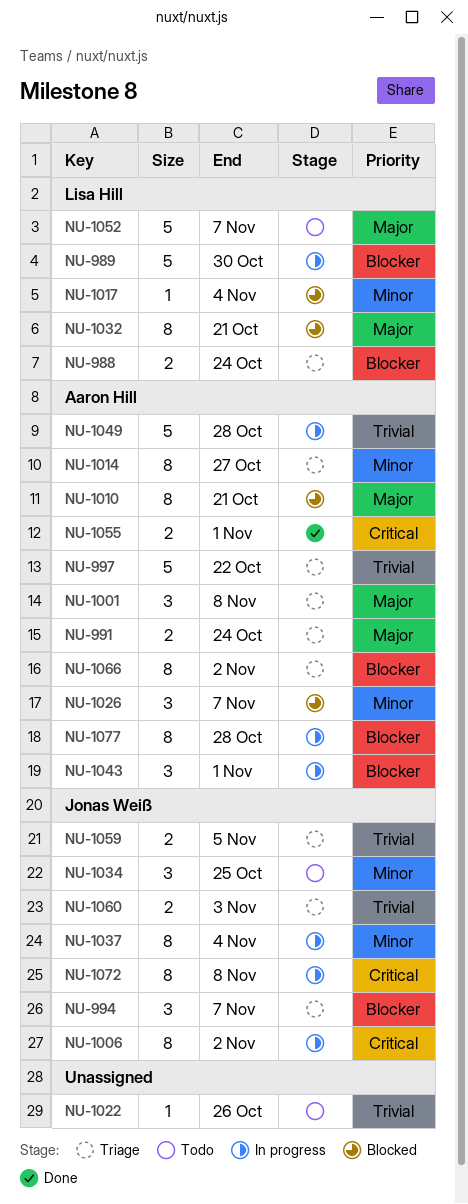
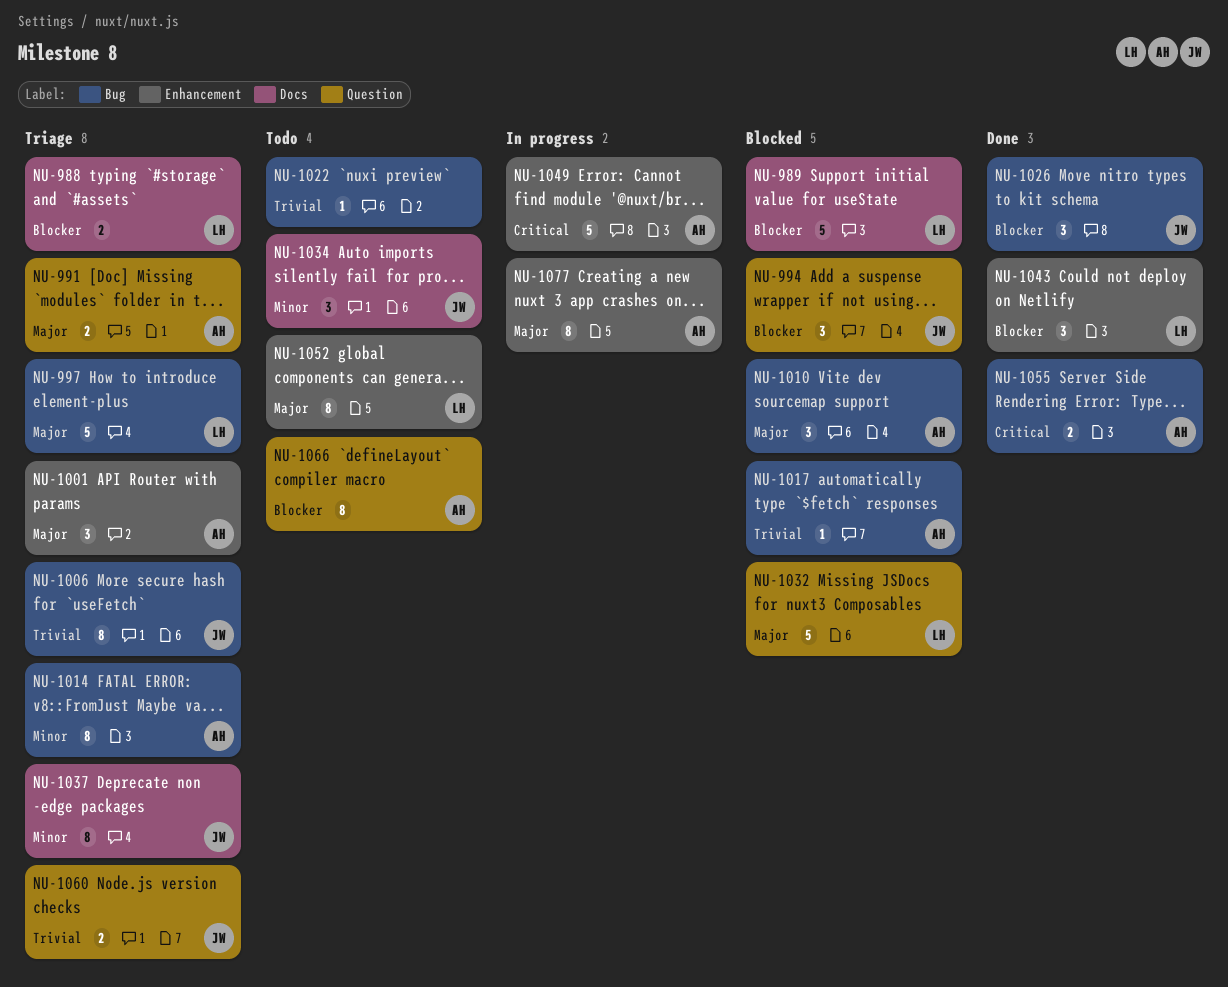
NU-989, status: In progress -> Blocked
NU-994, status: Triage -> Blocked
NU-997, owner: Aaron Hill -> Lisa Hill
NU-997, priority: Trivial -> Major
NU-1006, status: In progress -> Triage
NU-1006, priority: Critical -> Trivial
NU-1010, estimate: 8 -> 3
NU-1017, owner: Lisa Hill -> Aaron Hill
NU-1017, priority: Minor -> Trivial
NU-1026, status: Blocked -> Done
NU-1026, owner: Aaron Hill -> Jonas Weiß
NU-1026, priority: Minor -> Blocker
NU-1032, estimate: 8 -> 5
NU-1037, status: In progress -> Triage
NU-1043, status: In progress -> Done
NU-1043, owner: Aaron Hill -> Lisa Hill
NU-1049, priority: Trivial -> Critical
NU-1052, estimate: 5 -> 8
NU-1059: present -> none
NU-1066, status: Triage -> Todo
NU-1072: present -> none
NU-1077, priority: Blocker -> Major

